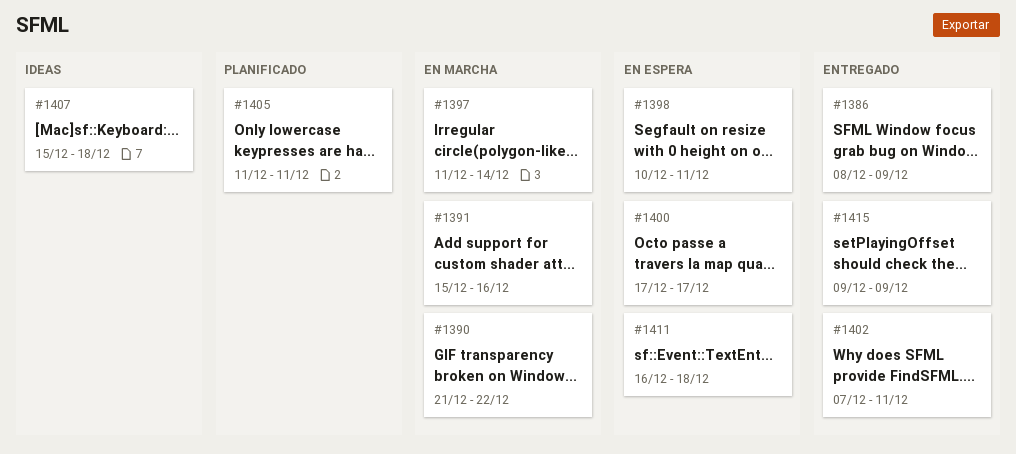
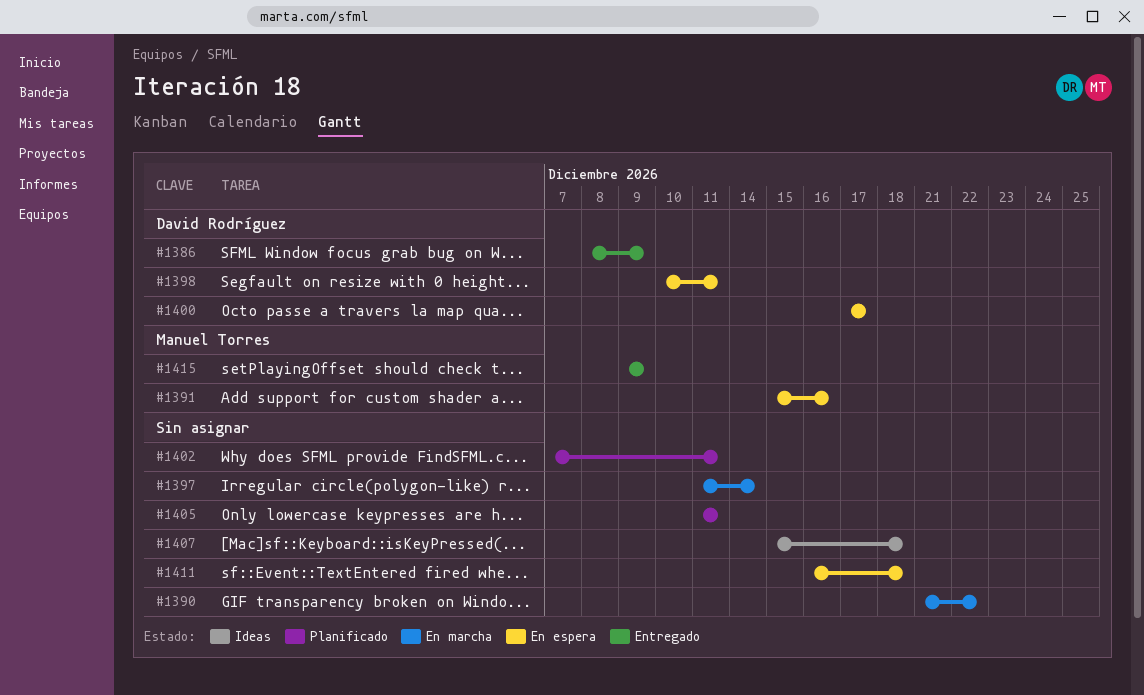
#1391, status: En marcha -> En espera
#1402, status: Entregado -> Planificado

